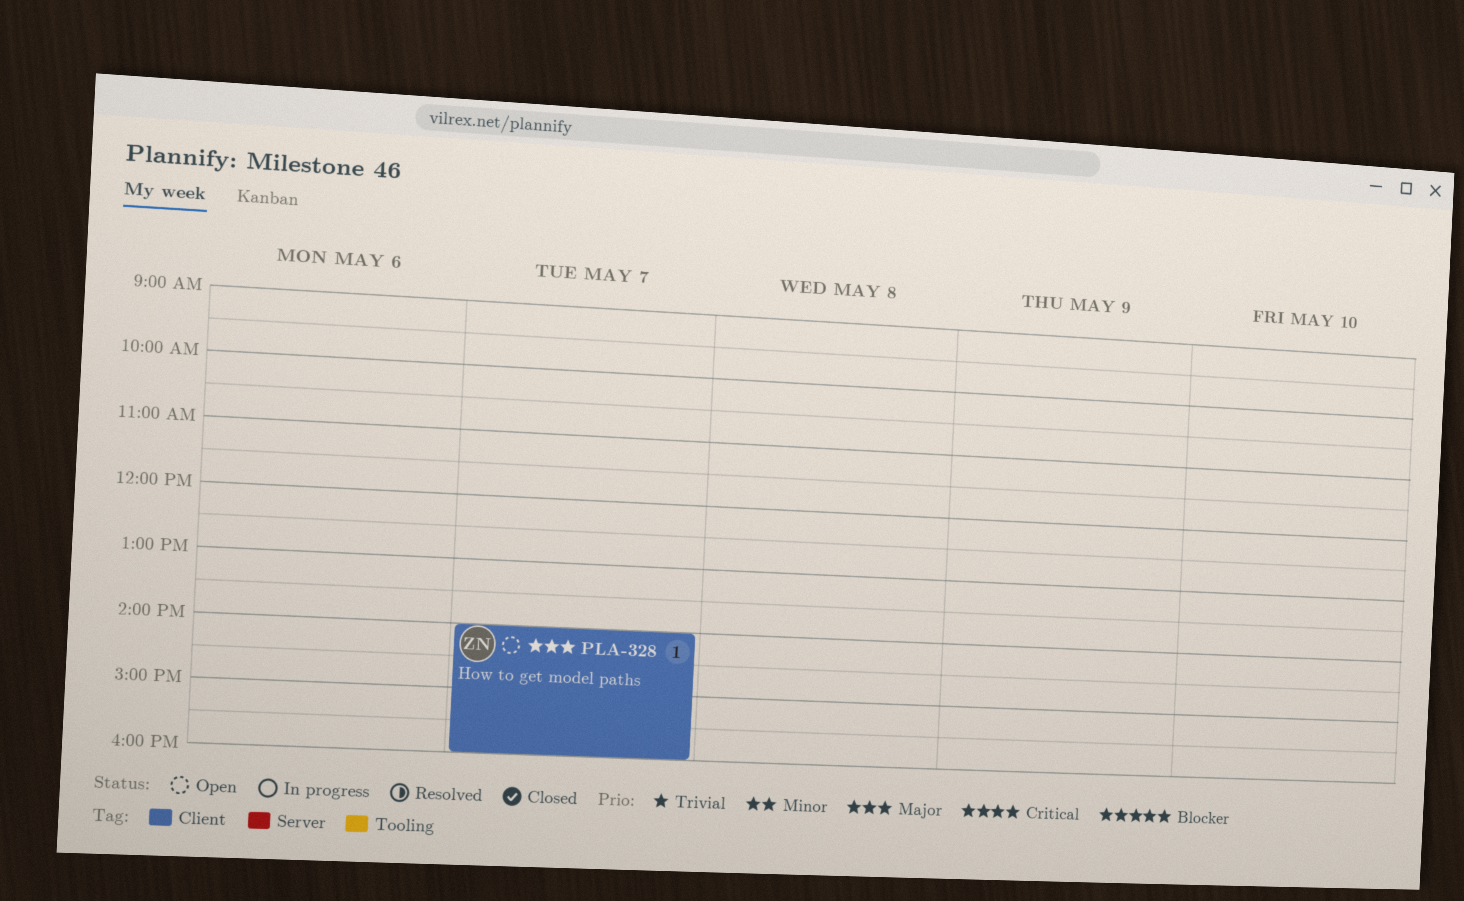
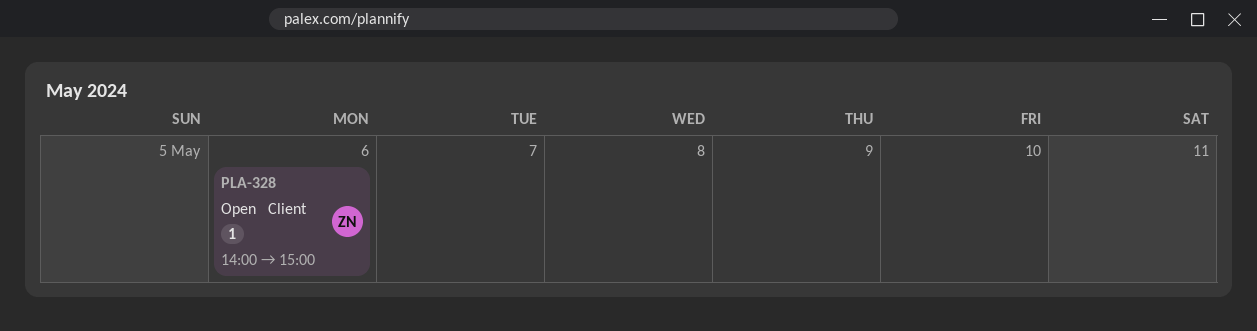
PLA-328, day: May 7 -> May 6
PLA-328, ends: 16:00 -> 15:00

